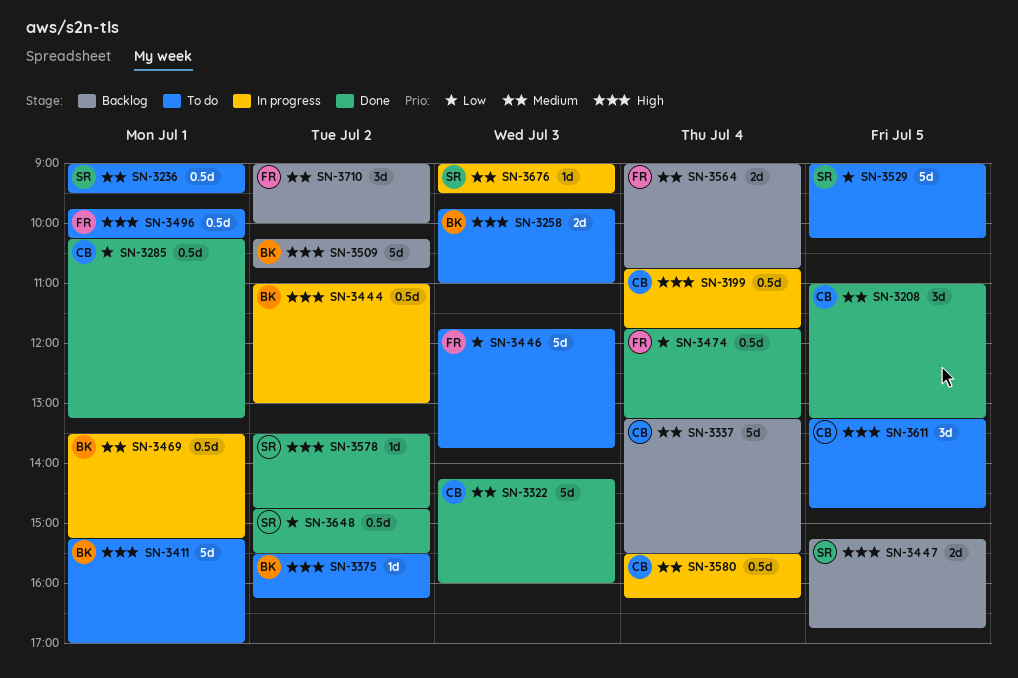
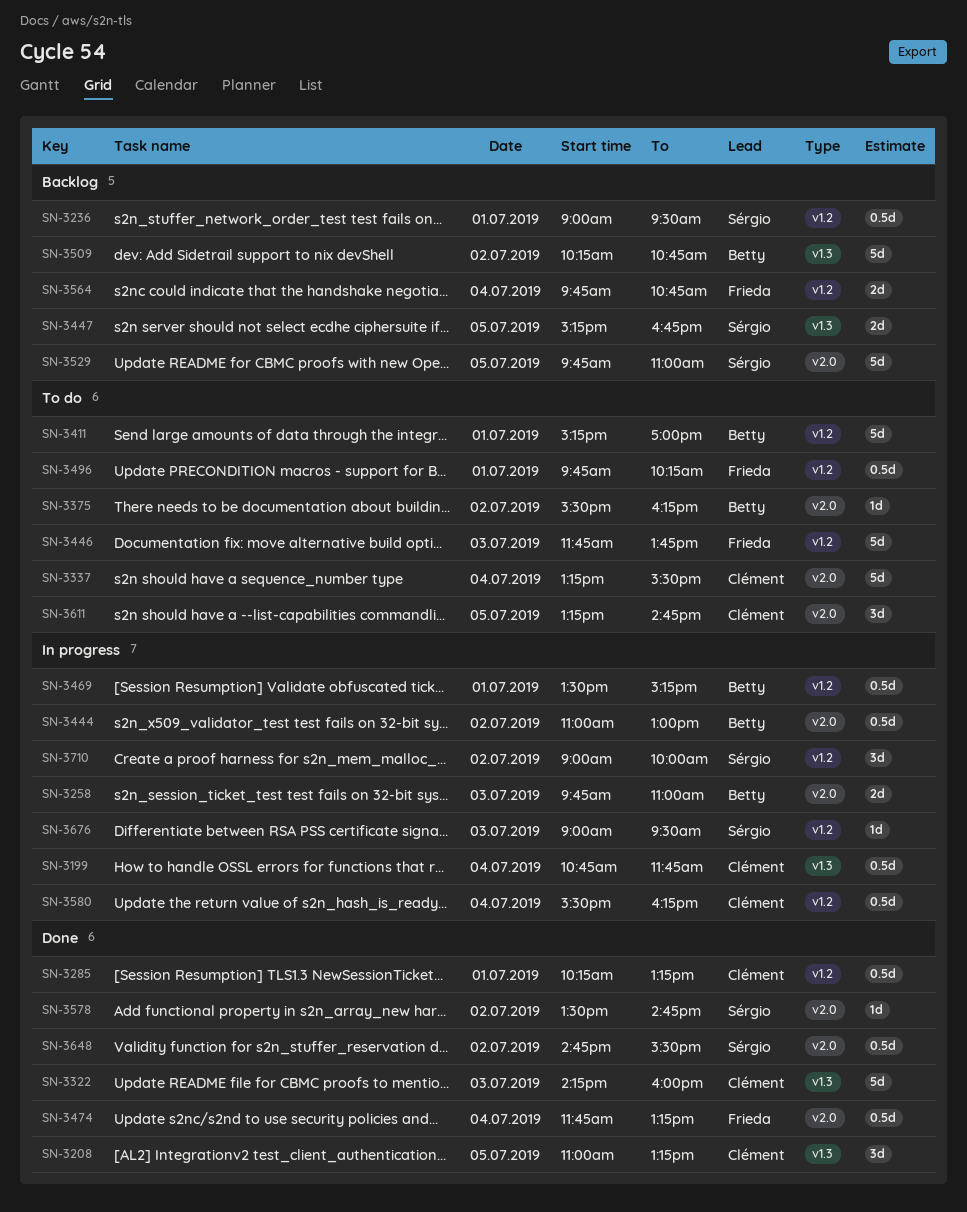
SN-3236, status: To do -> Backlog
SN-3258, status: To do -> In progress
SN-3337, status: Backlog -> To do
SN-3529, status: To do -> Backlog
SN-3529, begins: 09:00 -> 09:45
SN-3529, ends: 10:15 -> 11:00
SN-3564, begins: 09:00 -> 09:45
SN-3710, status: Backlog -> In progress
SN-3710, owner: Frieda -> Sérgio

